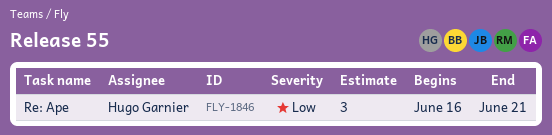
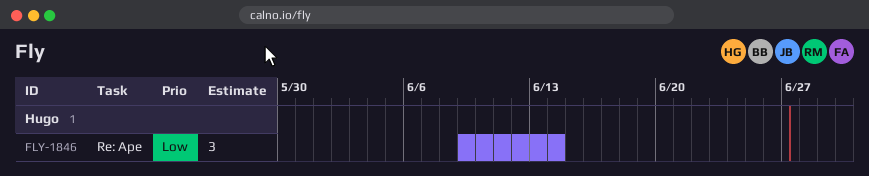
FLY-1846, start: Jun 16 -> Jun 9
FLY-1846, due: Jun 21 -> Jun 14

